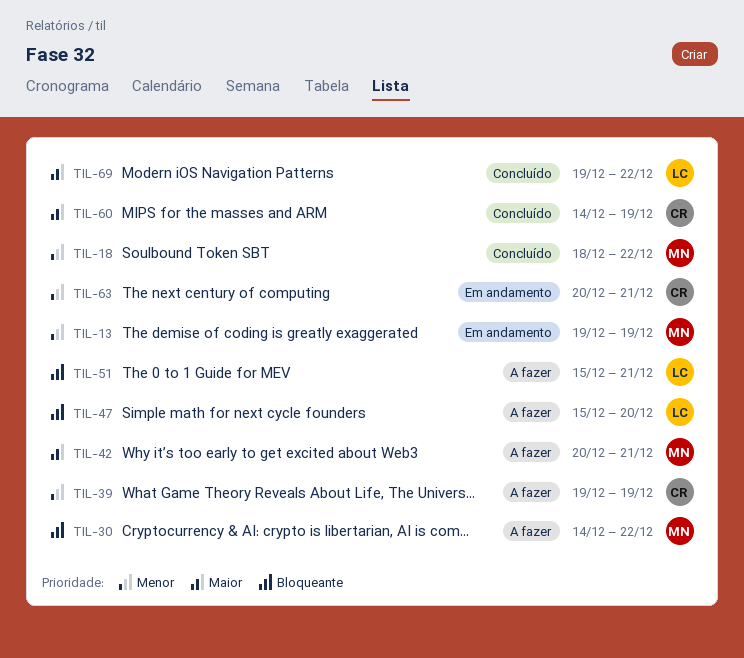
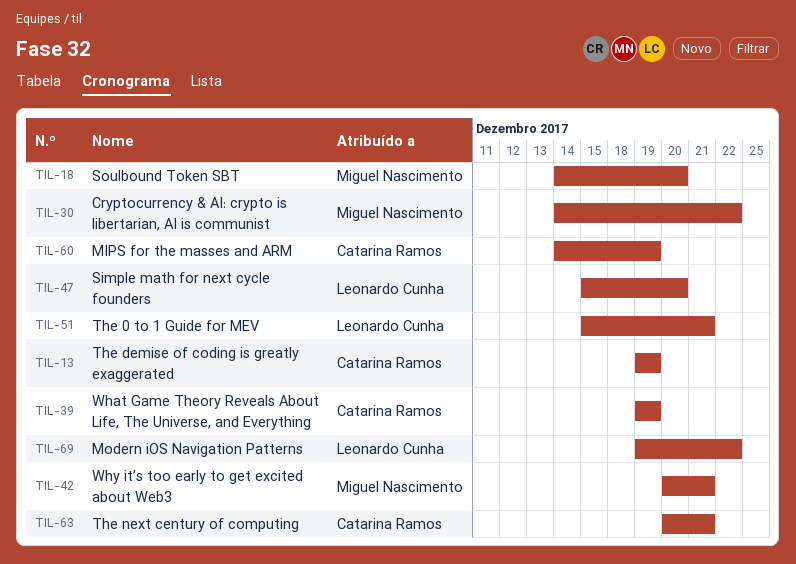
TIL-13, owner: Miguel Nascimento -> Catarina Ramos
TIL-18, start: Dec 18 -> Dec 14
TIL-18, due: Dec 22 -> Dec 20

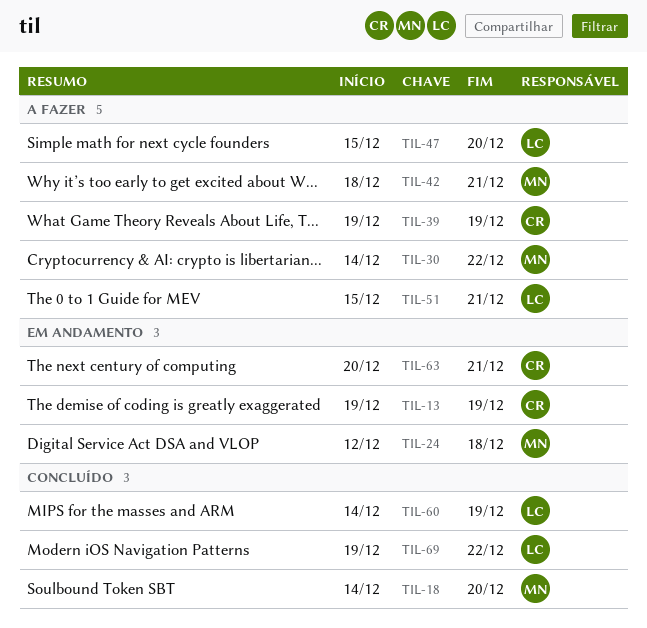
TIL-24: none -> present
TIL-42, start: Dec 20 -> Dec 18
TIL-60, owner: Catarina Ramos -> Leonardo Cunha

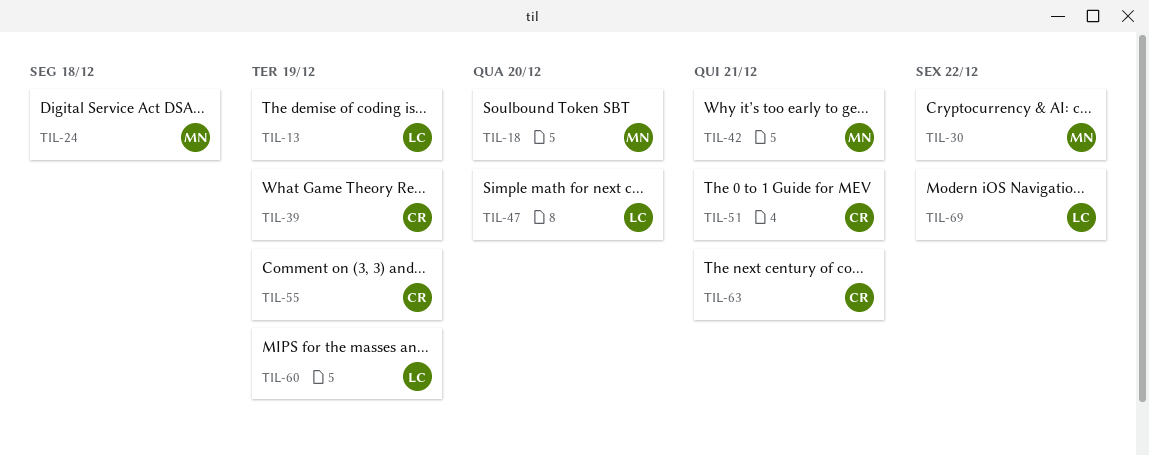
TIL-13, owner: CR -> LC
TIL-51, owner: LC -> CR
TIL-55: none -> present

